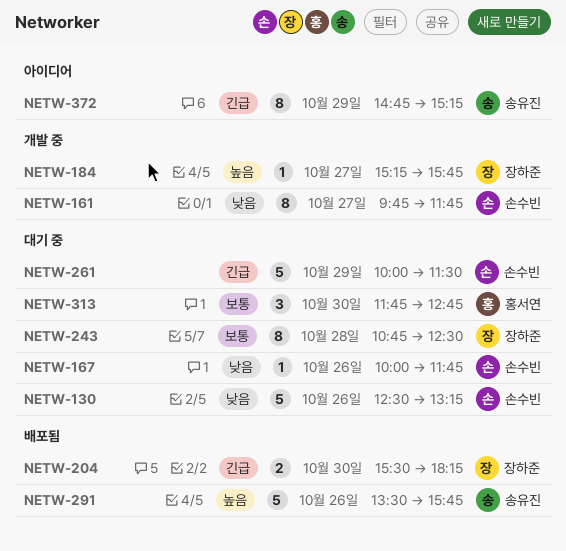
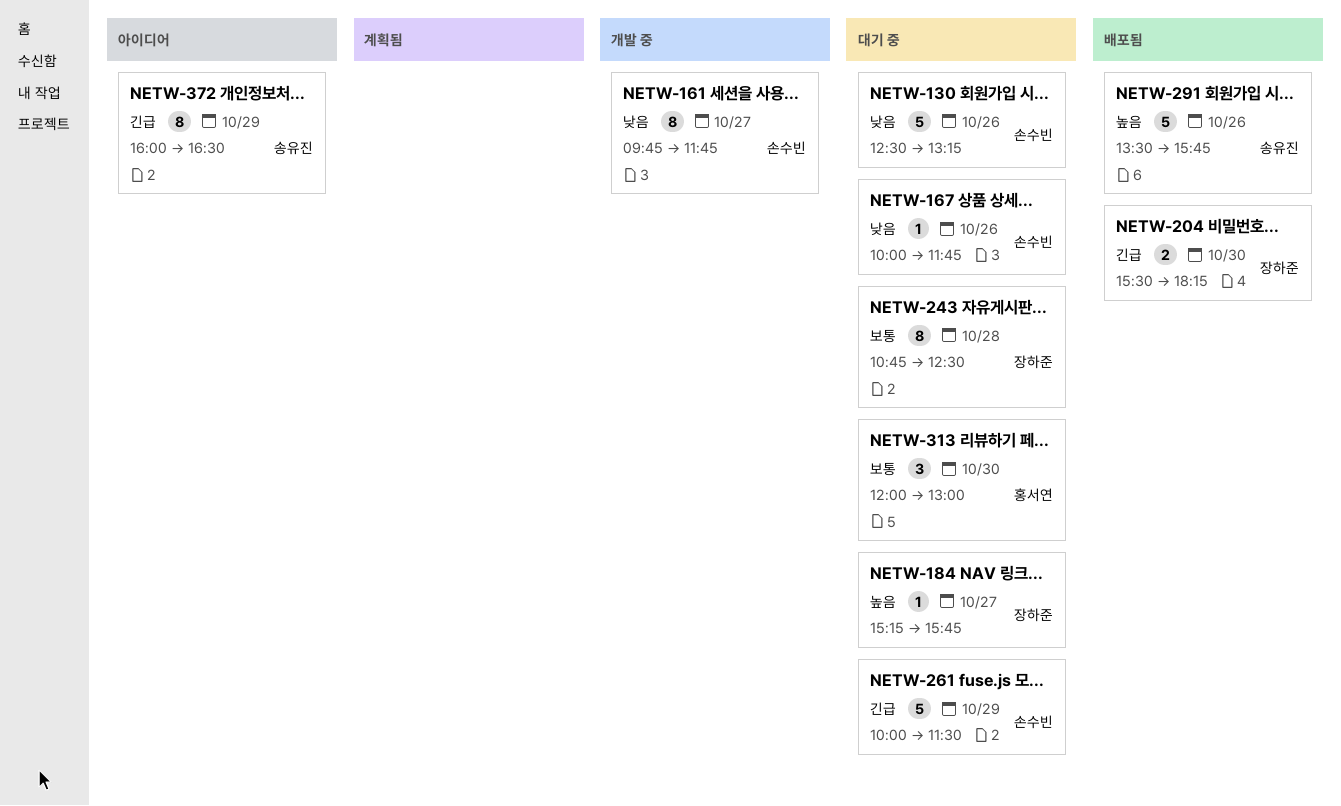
NETW-184, status: 개발 중 -> 대기 중
NETW-313, begins: 11:45 -> 12:00
NETW-313, ends: 12:45 -> 13:00
NETW-372, begins: 14:45 -> 16:00
NETW-372, ends: 15:15 -> 16:30

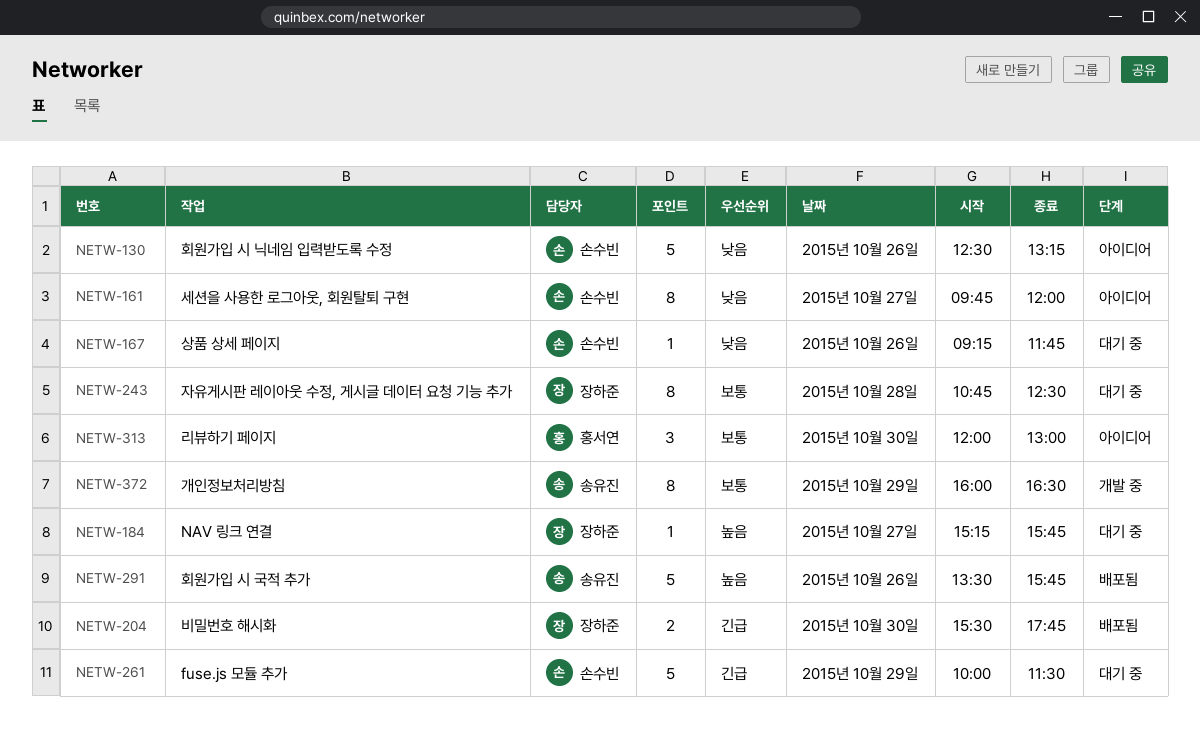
NETW-130, status: 대기 중 -> 아이디어
NETW-161, status: 개발 중 -> 아이디어
NETW-161, ends: 11:45 -> 12:00
NETW-167, begins: 10:00 -> 09:15
NETW-204, ends: 18:15 -> 17:45
NETW-313, status: 대기 중 -> 아이디어
NETW-372, status: 아이디어 -> 개발 중
NETW-372, priority: 긴급 -> 보통

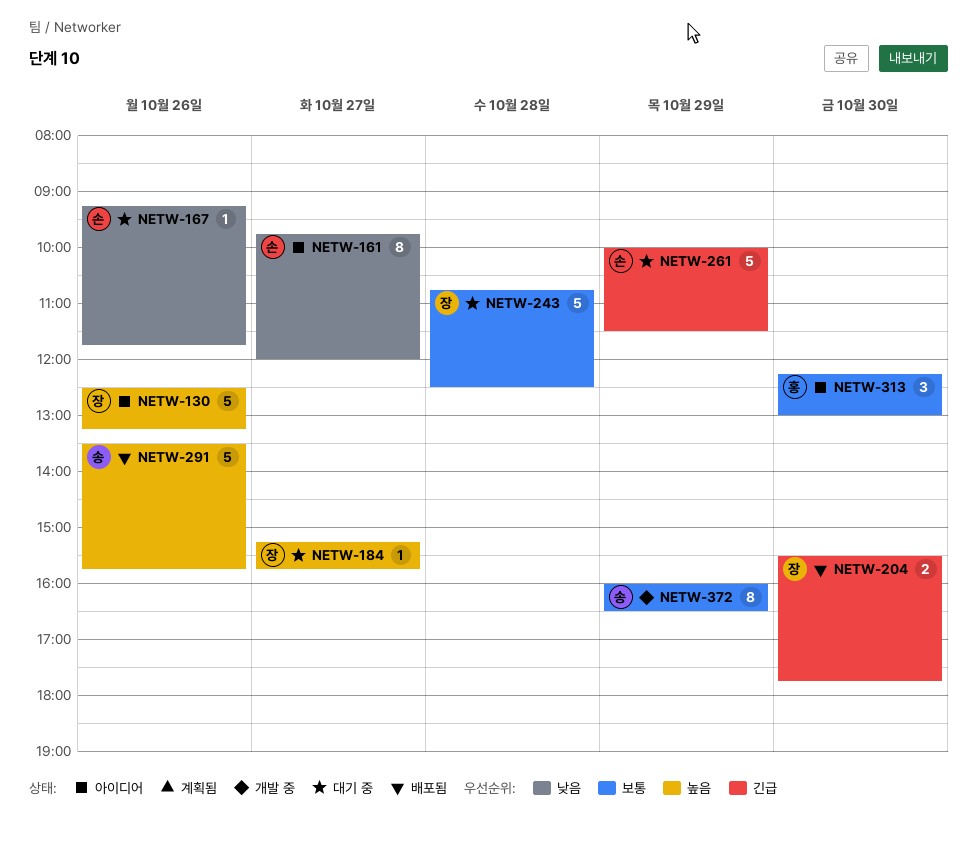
NETW-130, owner: 손수빈 -> 장하준
NETW-130, priority: 낮음 -> 높음
NETW-243, estimate: 8 -> 5
NETW-313, begins: 12:00 -> 12:15

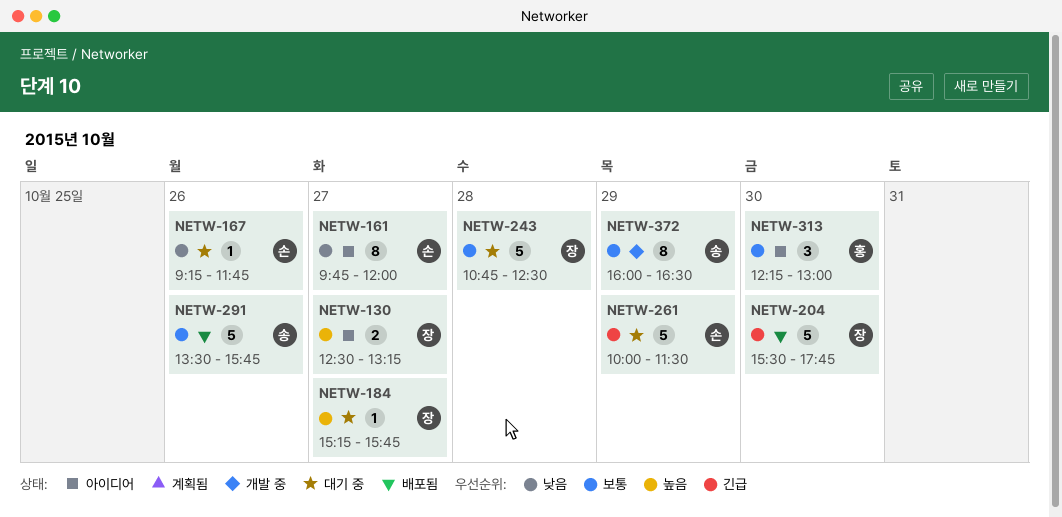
NETW-130, estimate: 5 -> 2
NETW-130, day: Oct 26 -> Oct 27
NETW-204, estimate: 2 -> 5
NETW-291, priority: 높음 -> 보통

